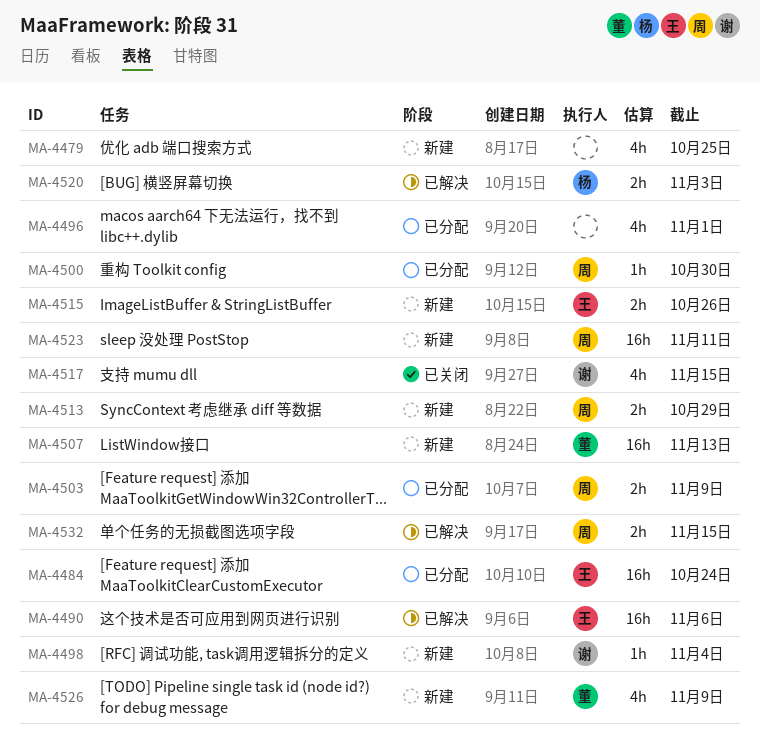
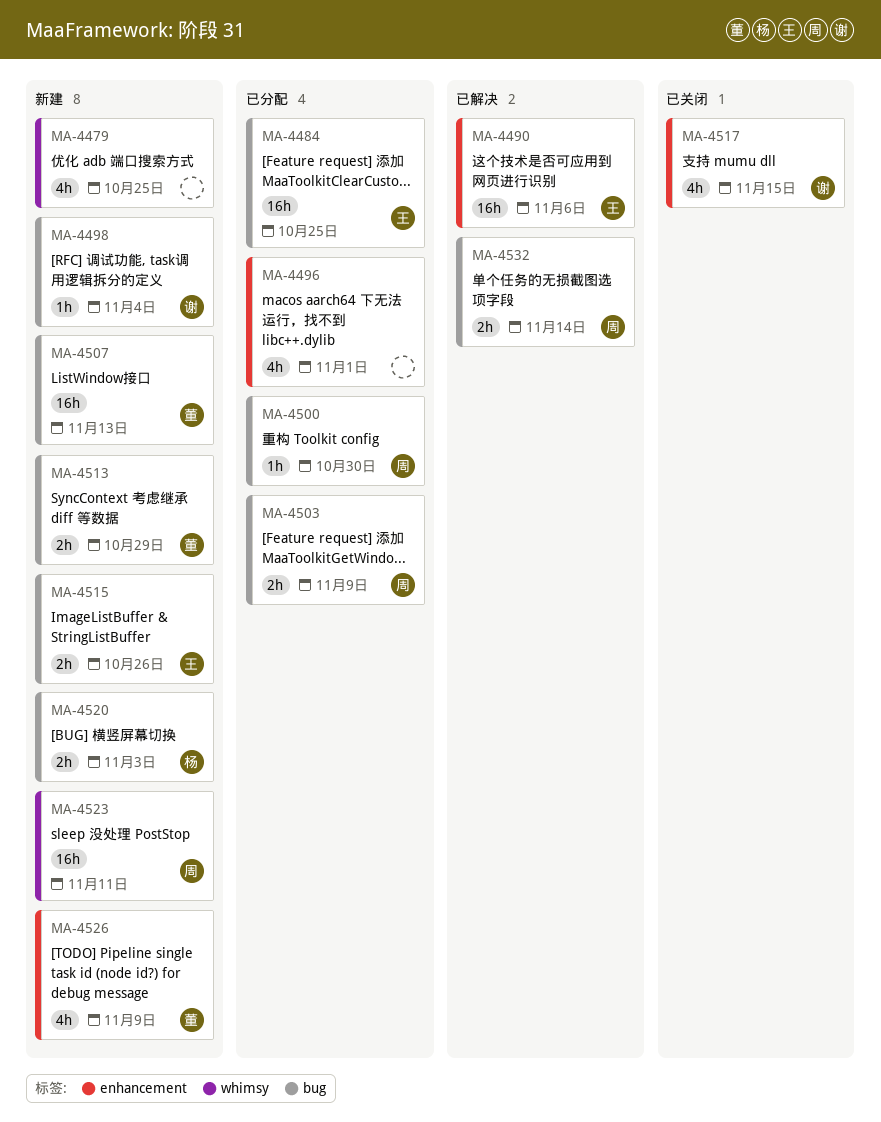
MA-4484, due: Oct 24 -> Oct 25
MA-4513, owner: 周 -> 董
MA-4520, status: 已解决 -> 新建
MA-4532, due: Nov 15 -> Nov 14

